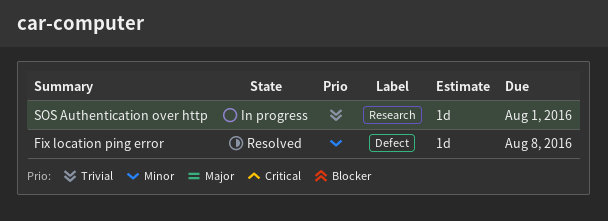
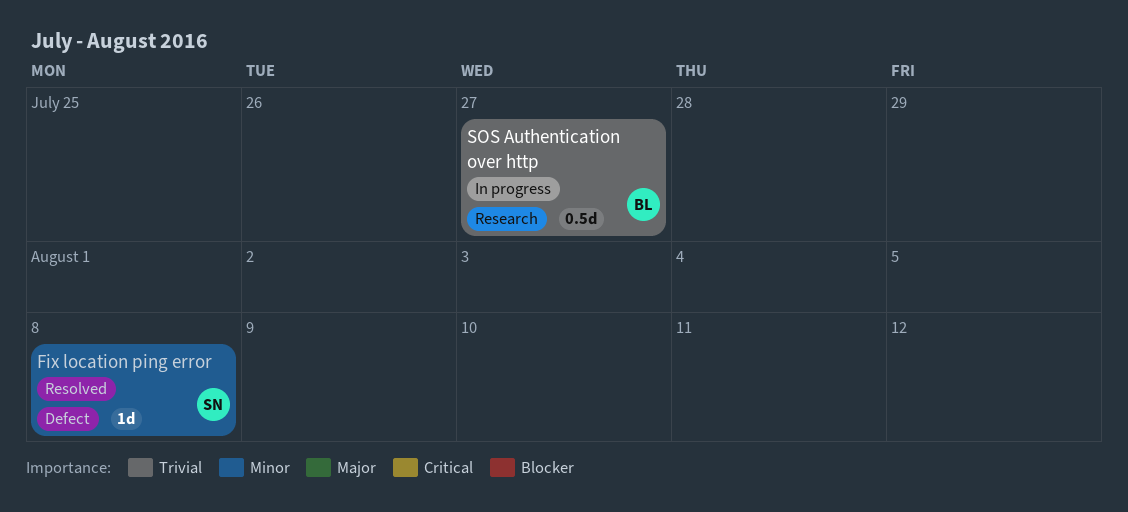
SOS Authentication over http, estimate: 1d -> 0.5d
SOS Authentication over http, due: Aug 1 -> Jul 27

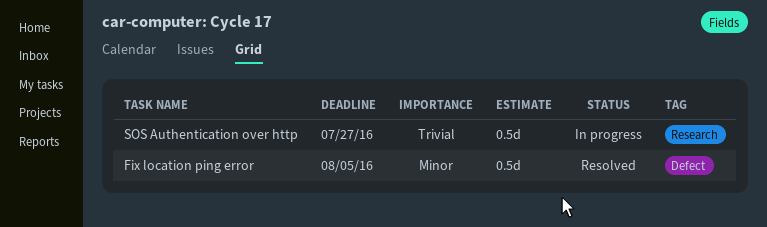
Fix location ping error, estimate: 1d -> 0.5d
Fix location ping error, due: Aug 8 -> Aug 5

